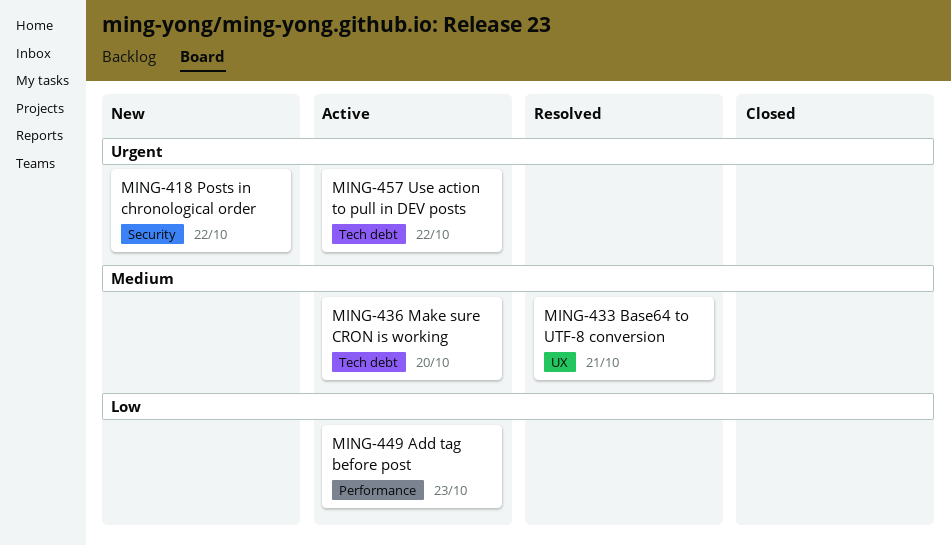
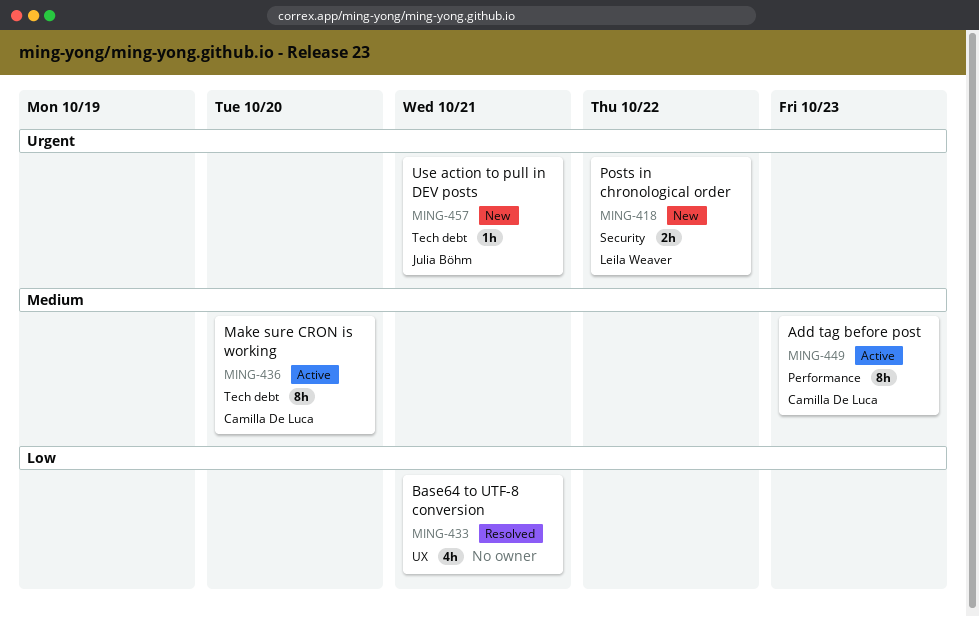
MING-433, priority: Medium -> Low
MING-449, priority: Low -> Medium
MING-457, status: Active -> New
MING-457, due: Oct 22 -> Oct 21

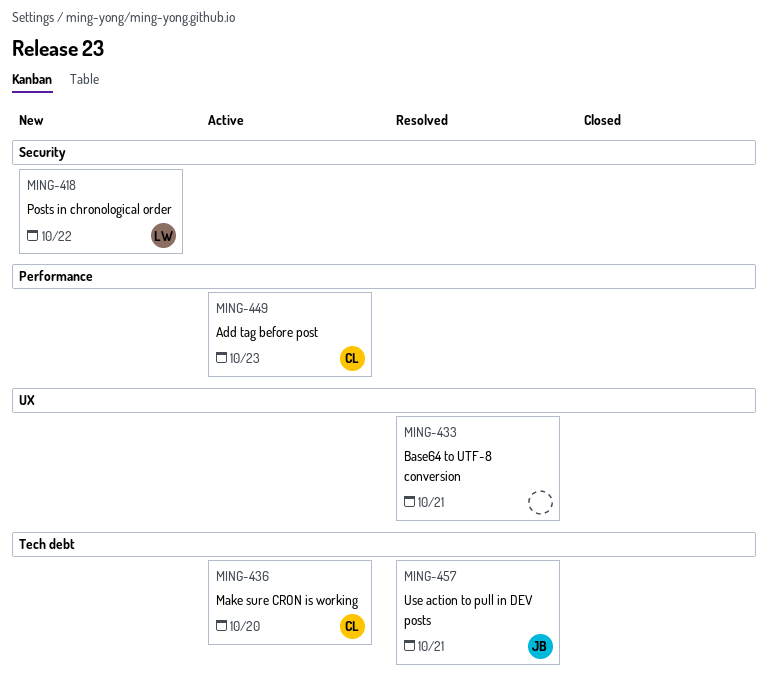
MING-457, status: New -> Resolved

